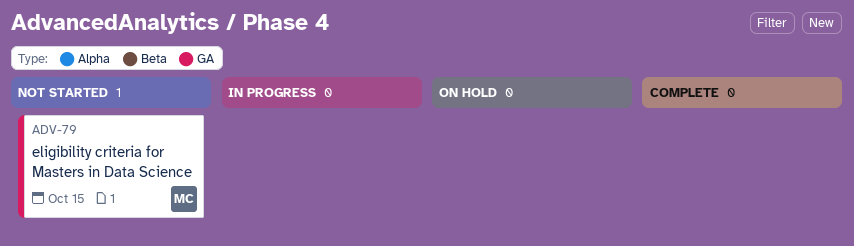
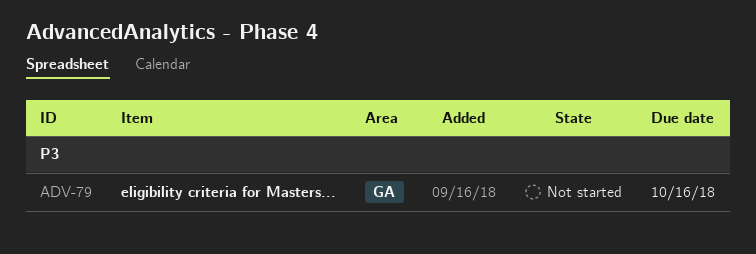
ADV-79, due: Oct 15 -> Oct 16

